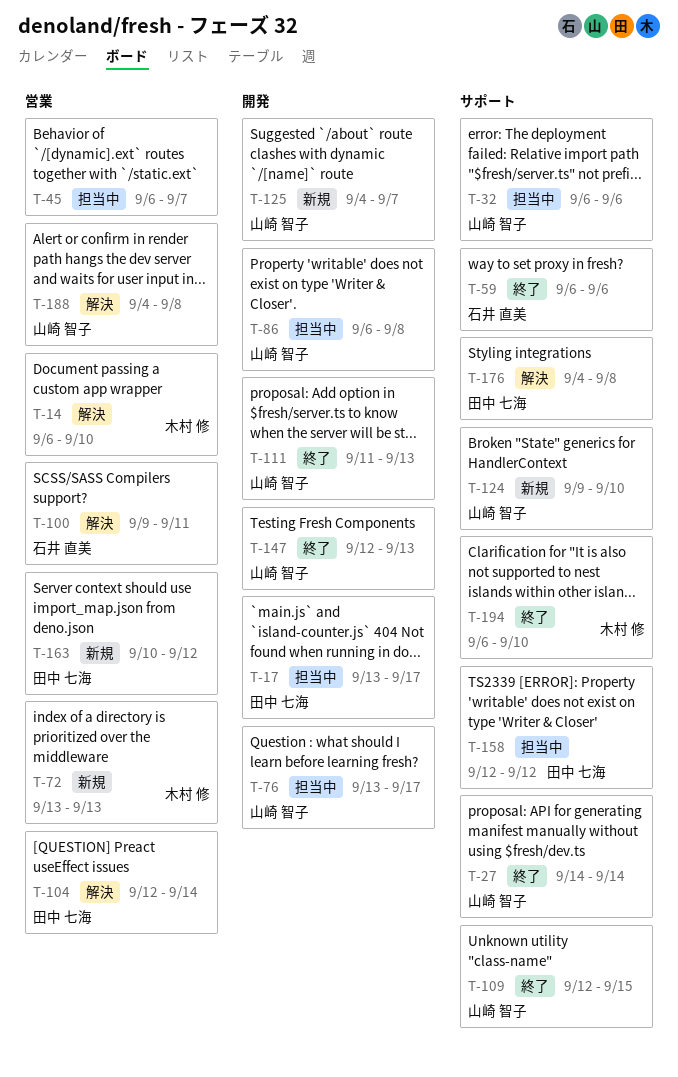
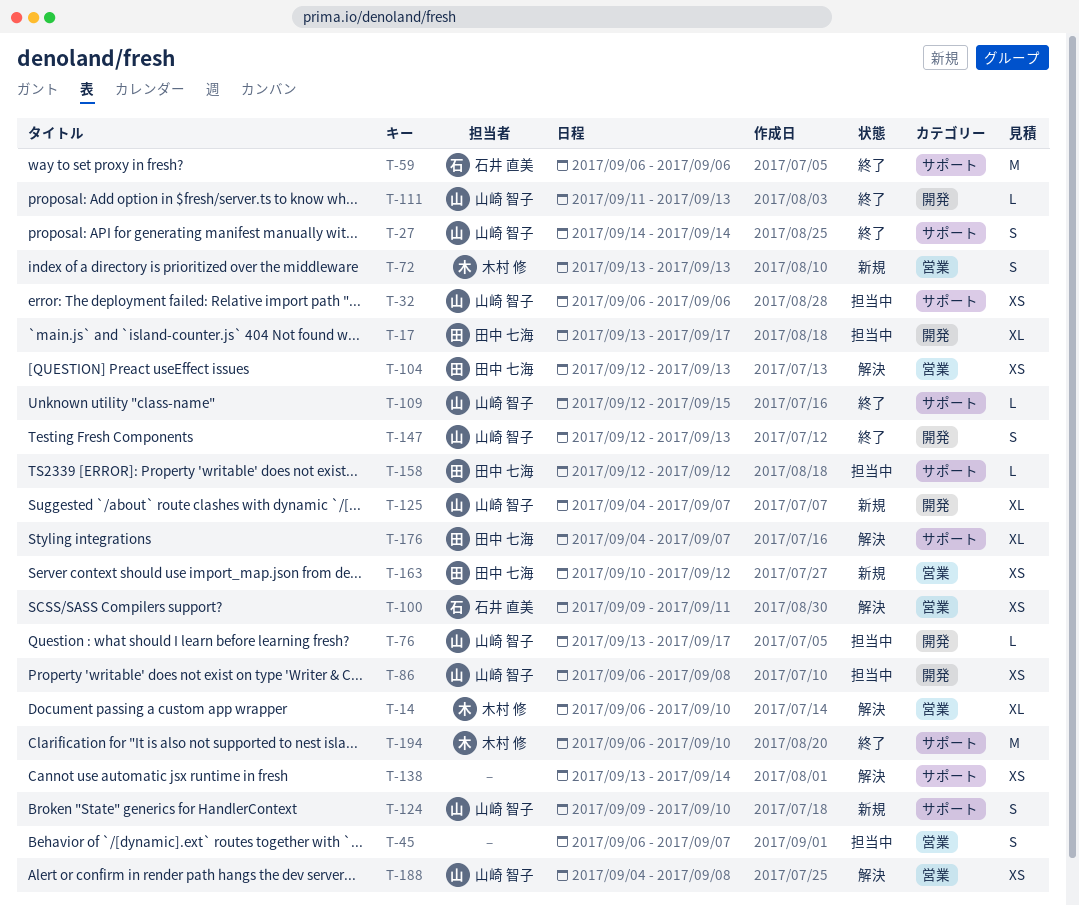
T-104, due: Sep 14 -> Sep 13
T-138: none -> present
T-176, due: Sep 8 -> Sep 7

